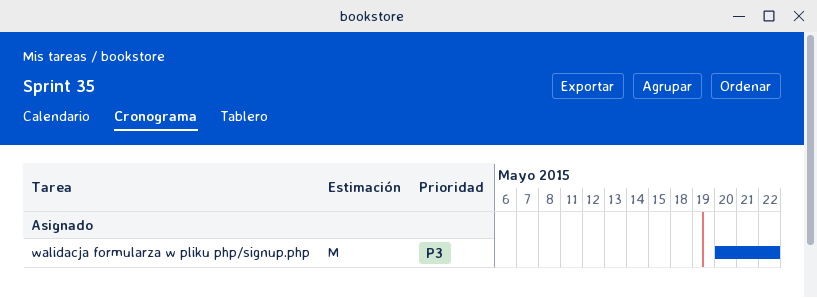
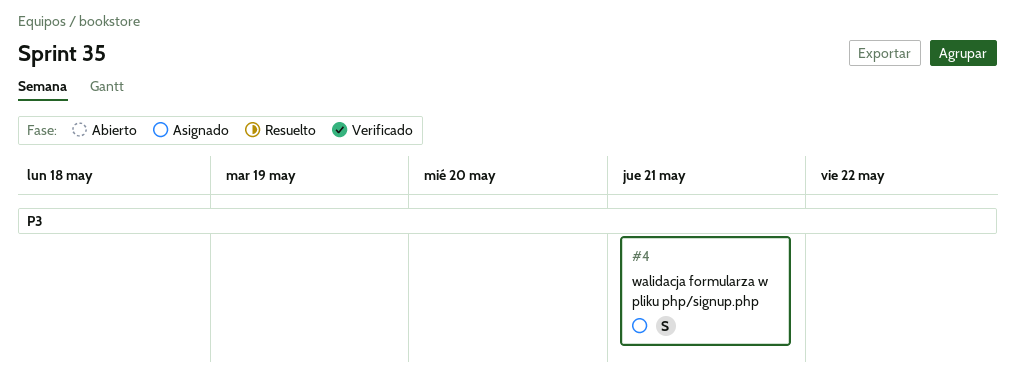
walidacja formularza w pliku php/signup.php, estimate: M -> S
walidacja formularza w pliku php/signup.php, due: May 22 -> May 21

